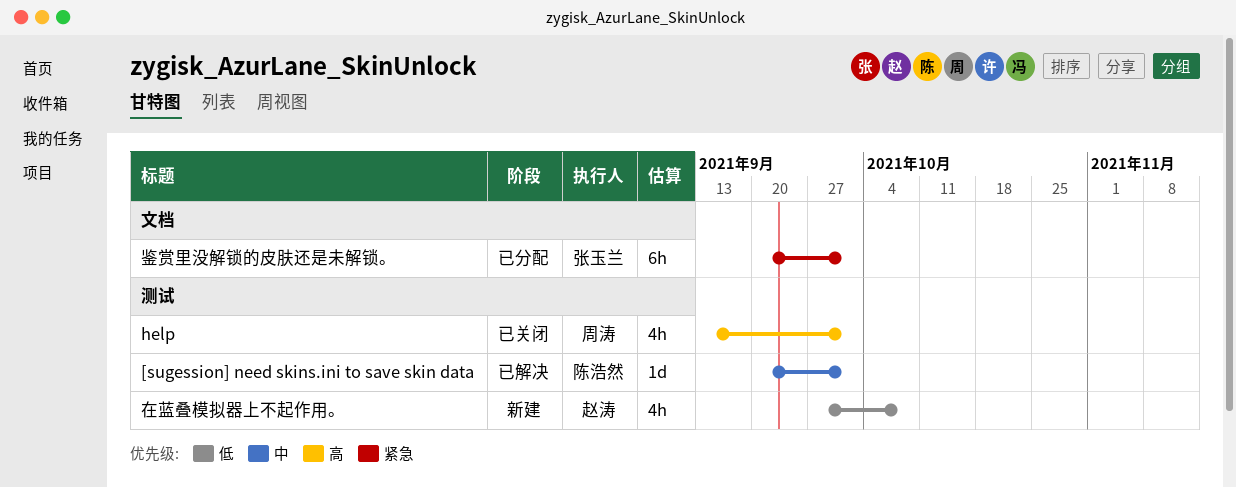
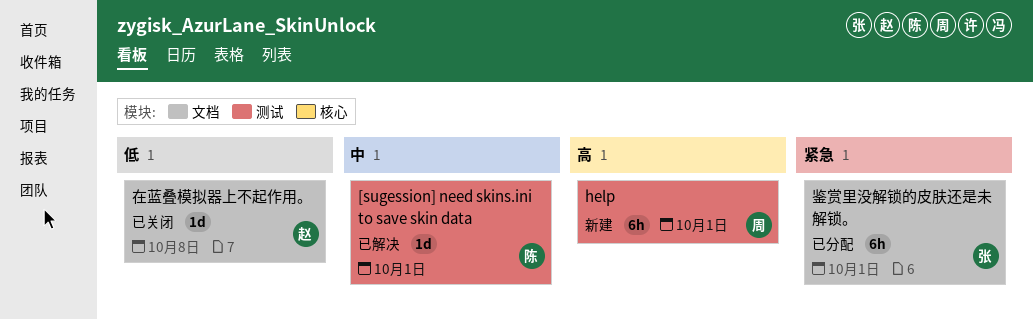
help, status: 已关闭 -> 新建
help, estimate: 4h -> 6h
在蓝叠模拟器上不起作用。, status: 新建 -> 已关闭
在蓝叠模拟器上不起作用。, label: 测试 -> 文档
在蓝叠模拟器上不起作用。, estimate: 4h -> 1d

